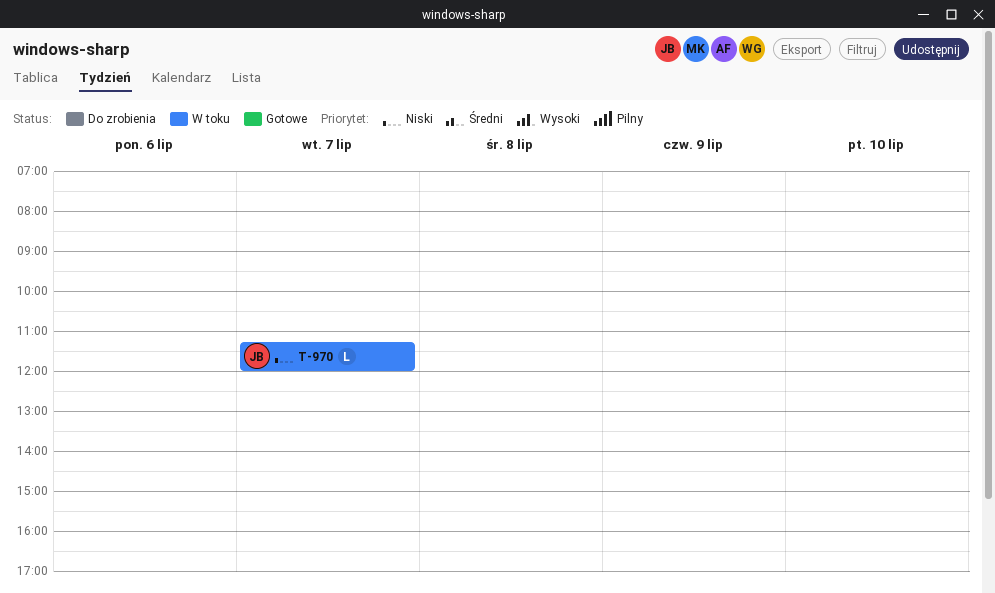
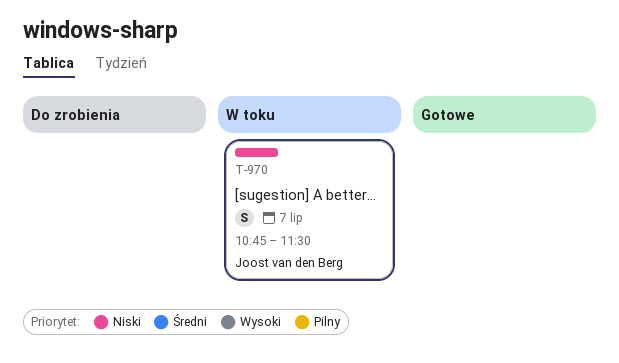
T-970, estimate: L -> S
T-970, begins: 11:15 -> 10:45
T-970, ends: 12:00 -> 11:30

